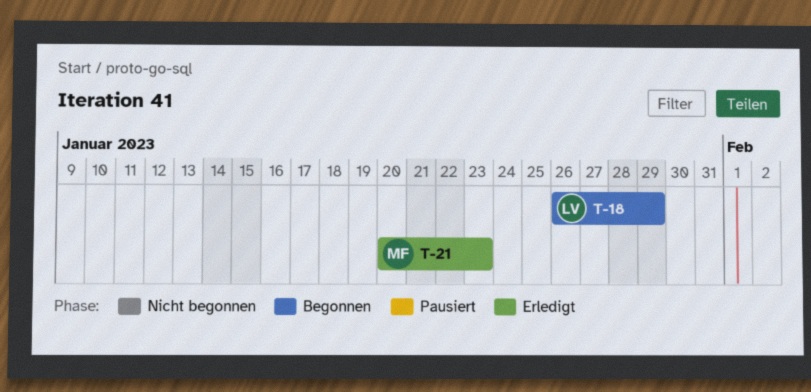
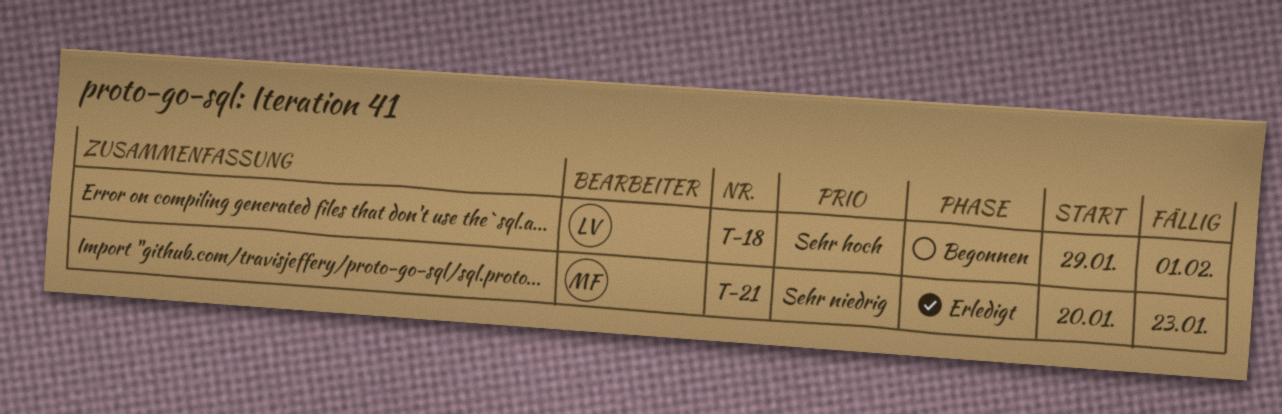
T-18, start: Jan 26 -> Jan 29
T-18, due: Jan 29 -> Feb 1

